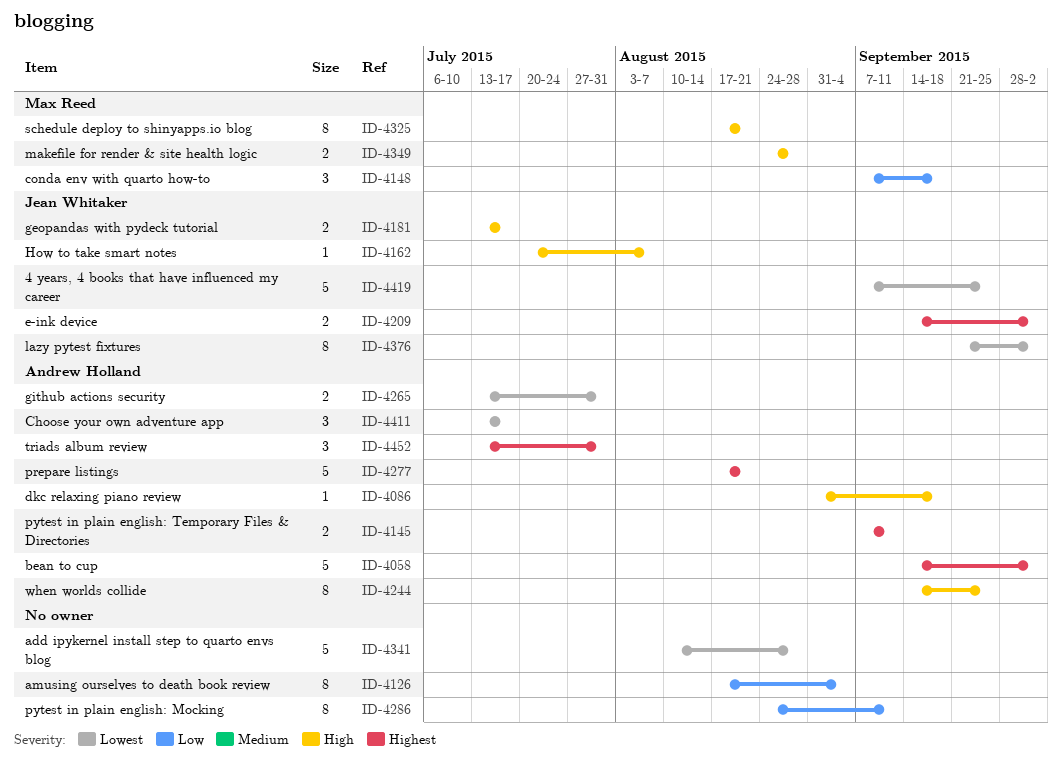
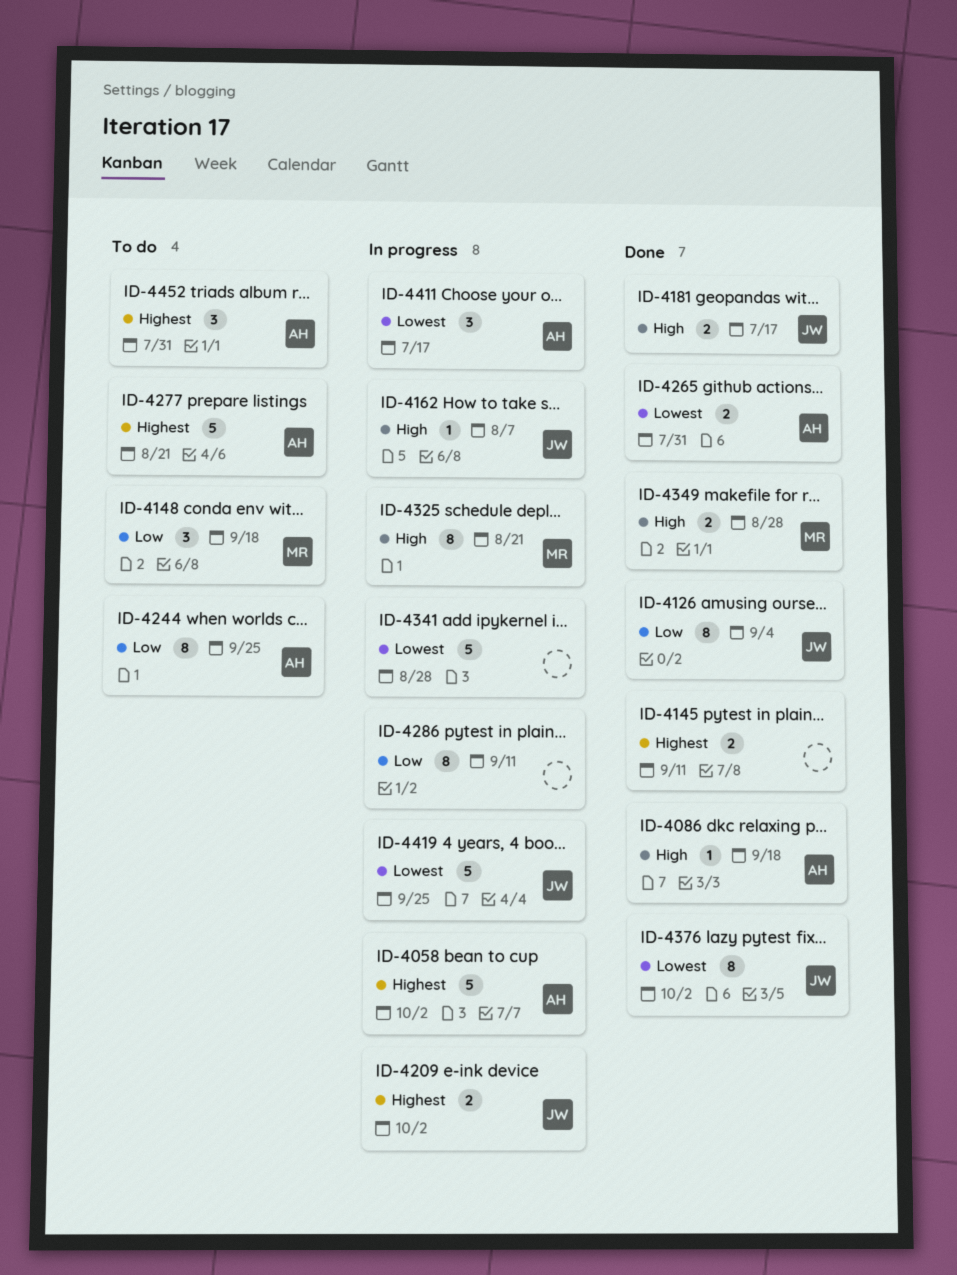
ID-4126, owner: none -> Jean Whitaker
ID-4145, owner: Andrew Holland -> none
ID-4244, priority: High -> Low

